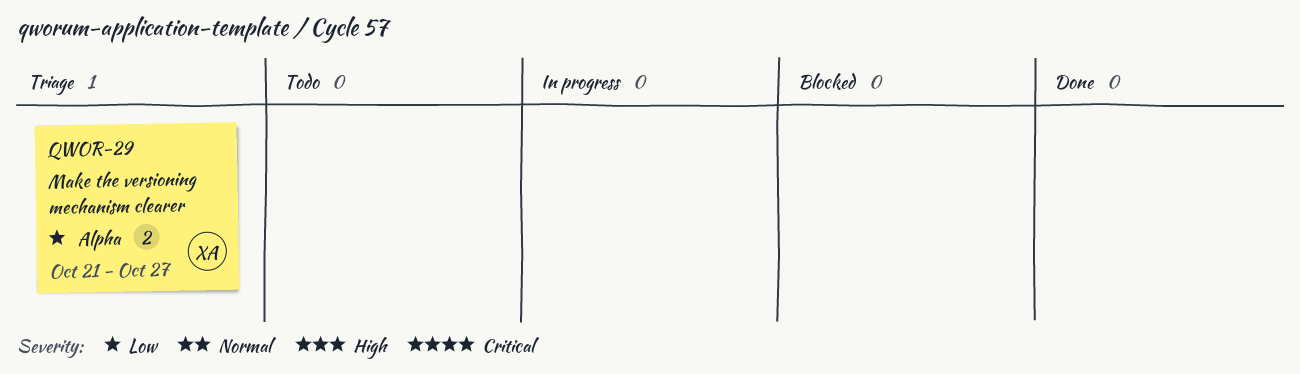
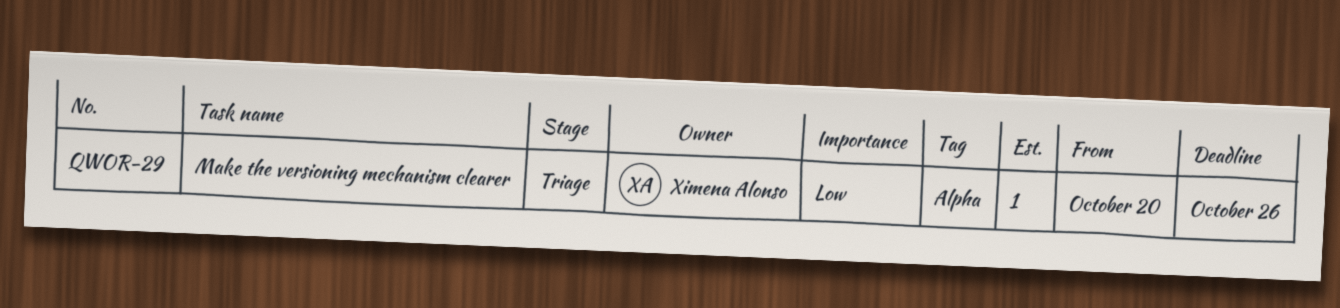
QWOR-29, estimate: 2 -> 1
QWOR-29, start: Oct 21 -> Oct 20
QWOR-29, due: Oct 27 -> Oct 26

